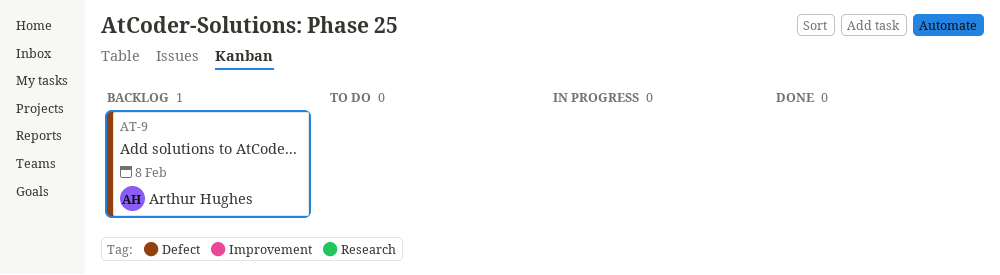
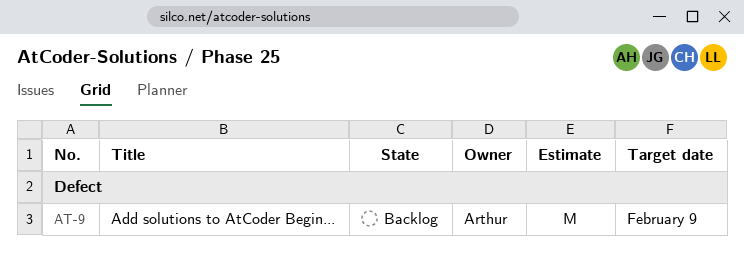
AT-9, due: Feb 8 -> Feb 9

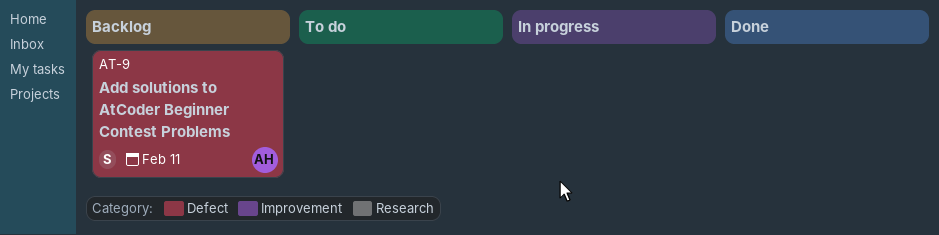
AT-9, estimate: M -> S
AT-9, due: Feb 9 -> Feb 11

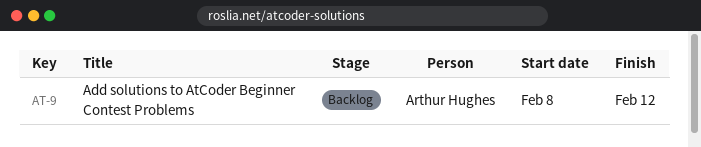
AT-9, due: Feb 11 -> Feb 12

